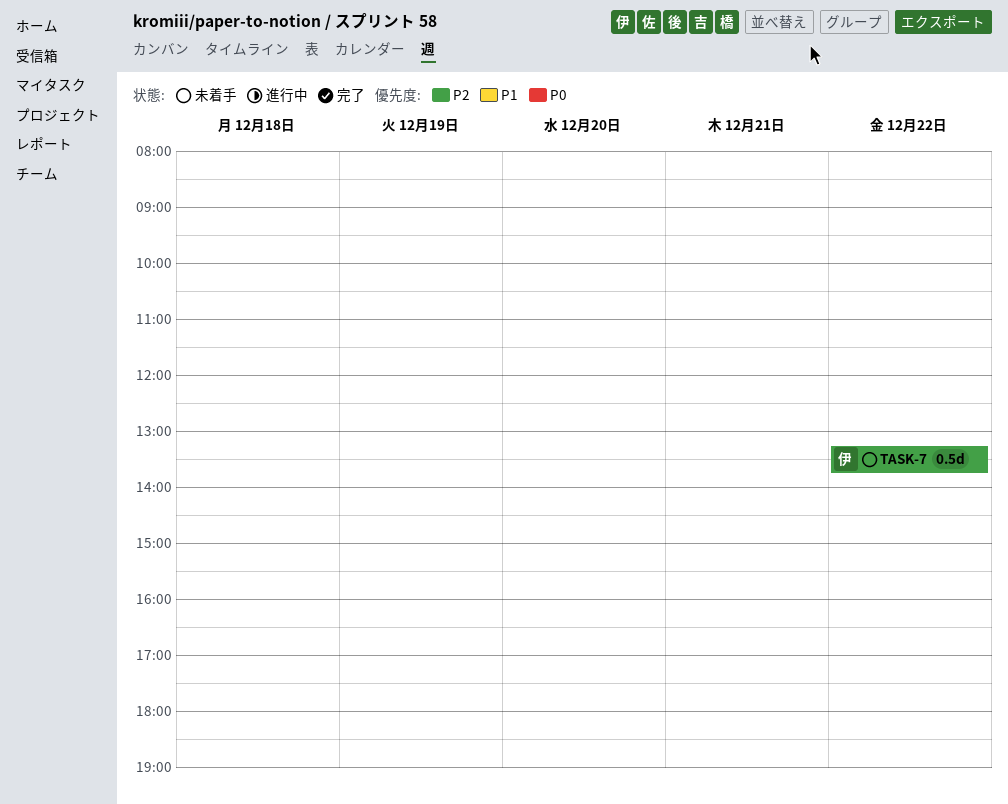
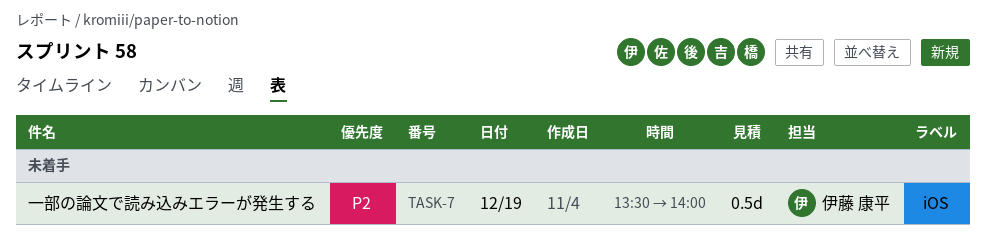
TASK-7, day: Dec 22 -> Dec 19
TASK-7, begins: 13:15 -> 13:30
TASK-7, ends: 13:45 -> 14:00

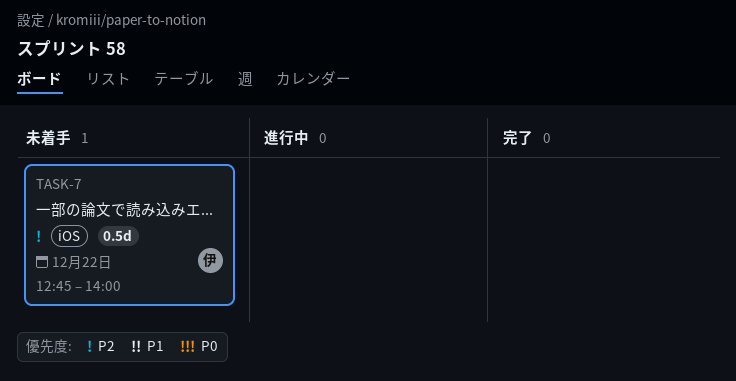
TASK-7, day: Dec 19 -> Dec 22
TASK-7, begins: 13:30 -> 12:45

